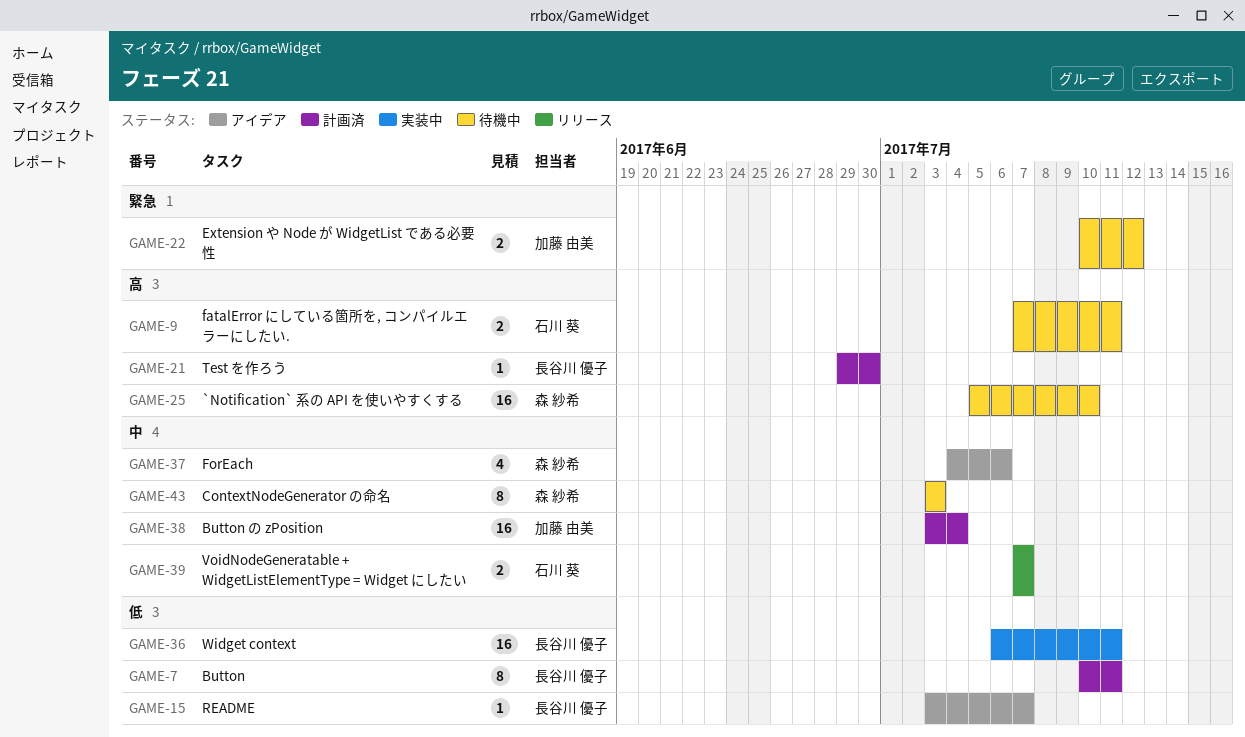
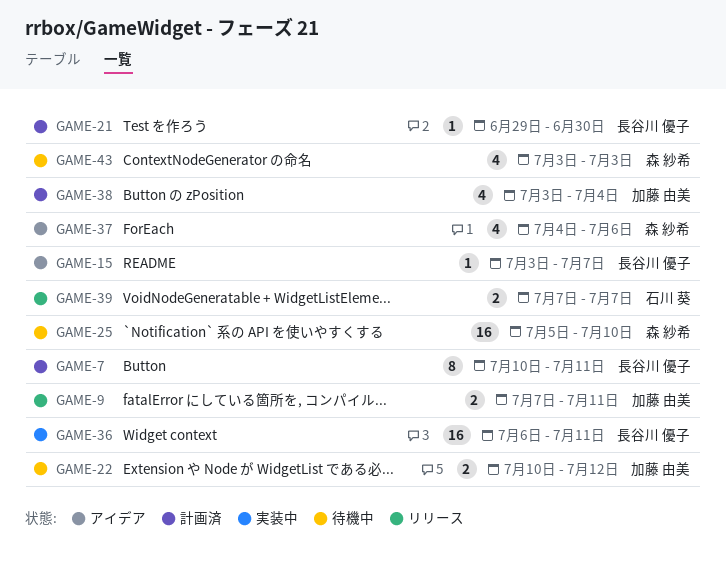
GAME-9, status: 待機中 -> リリース
GAME-9, owner: 石川 葵 -> 加藤 由美
GAME-38, estimate: 16 -> 4
GAME-43, estimate: 8 -> 4

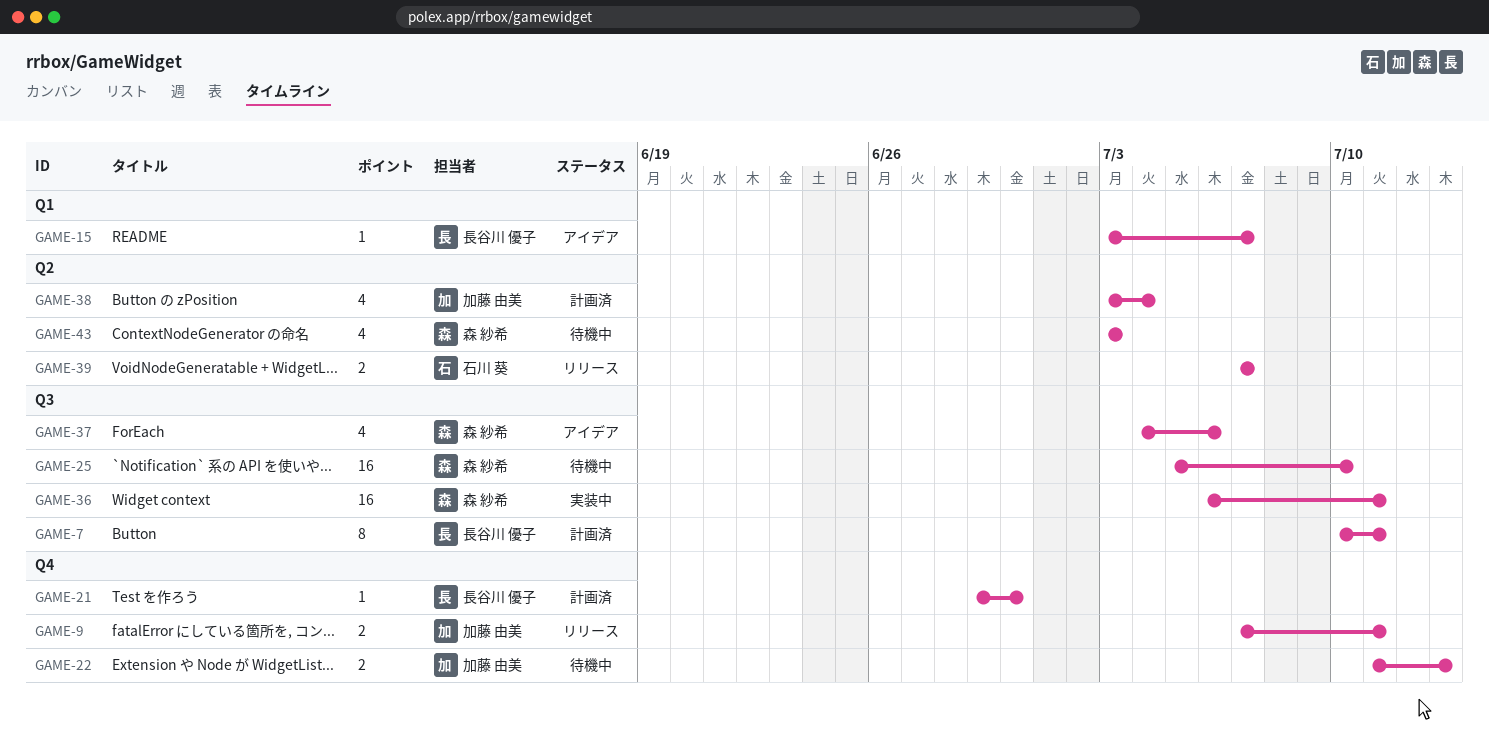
GAME-22, start: Jul 10 -> Jul 11
GAME-22, due: Jul 12 -> Jul 13
GAME-36, owner: 長谷川 優子 -> 森 紗希

